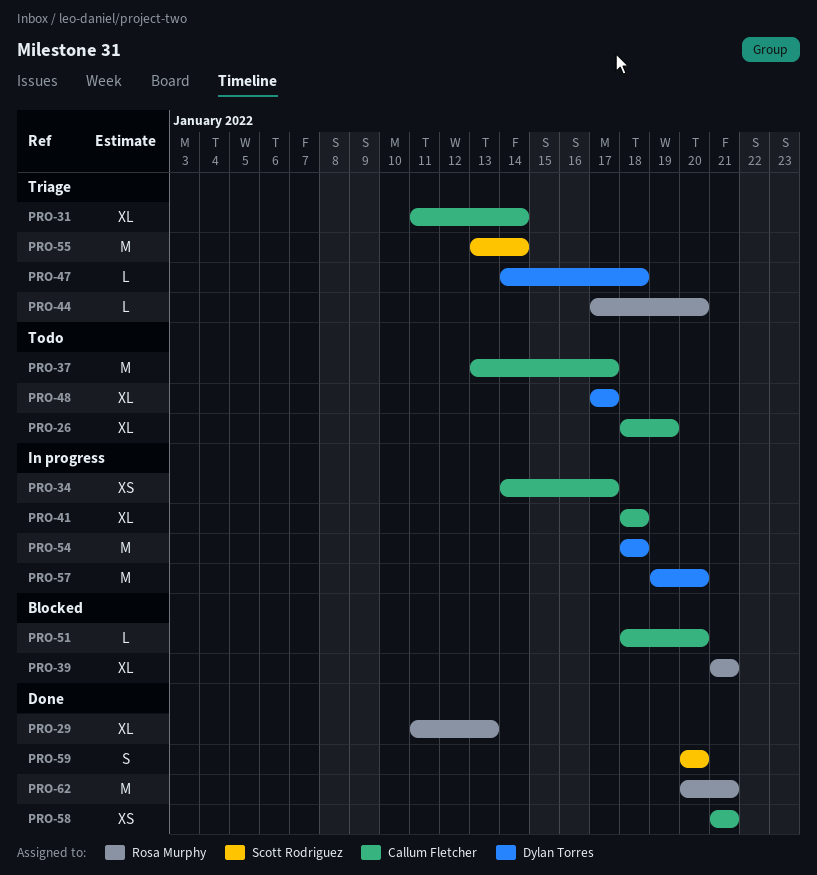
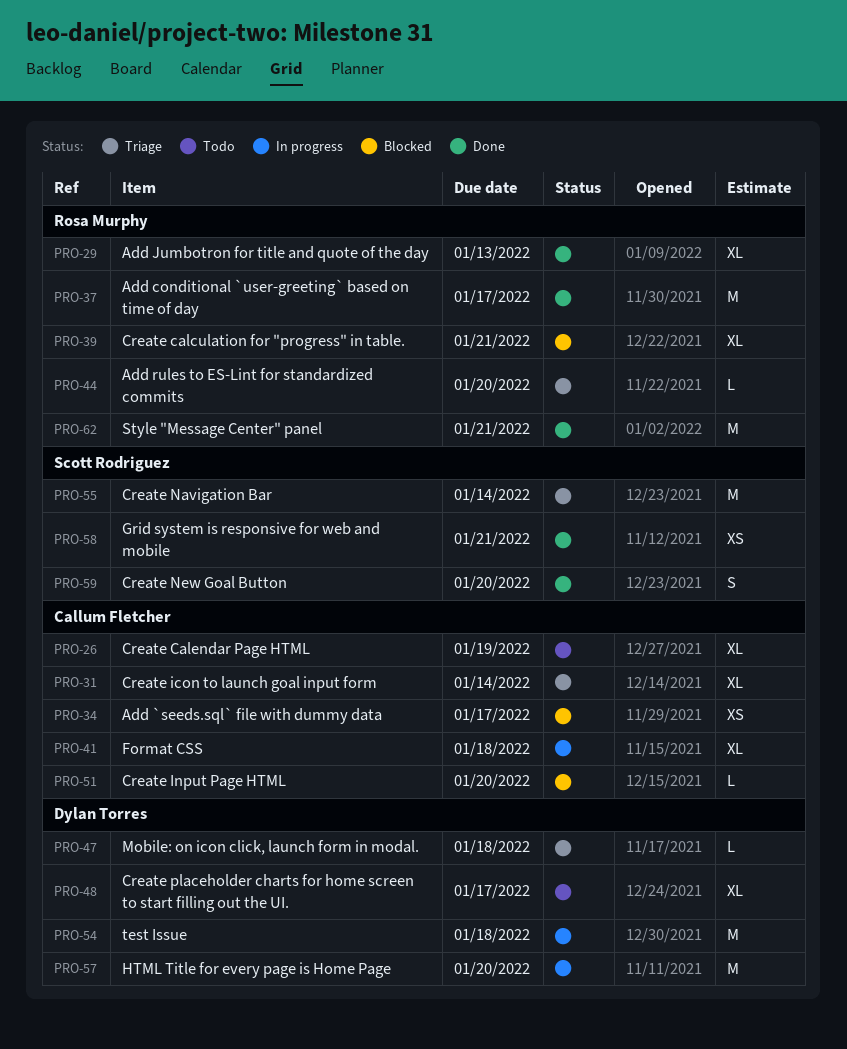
PRO-34, status: In progress -> Blocked
PRO-37, status: Todo -> Done
PRO-37, owner: Callum Fletcher -> Rosa Murphy
PRO-58, owner: Callum Fletcher -> Scott Rodriguez

